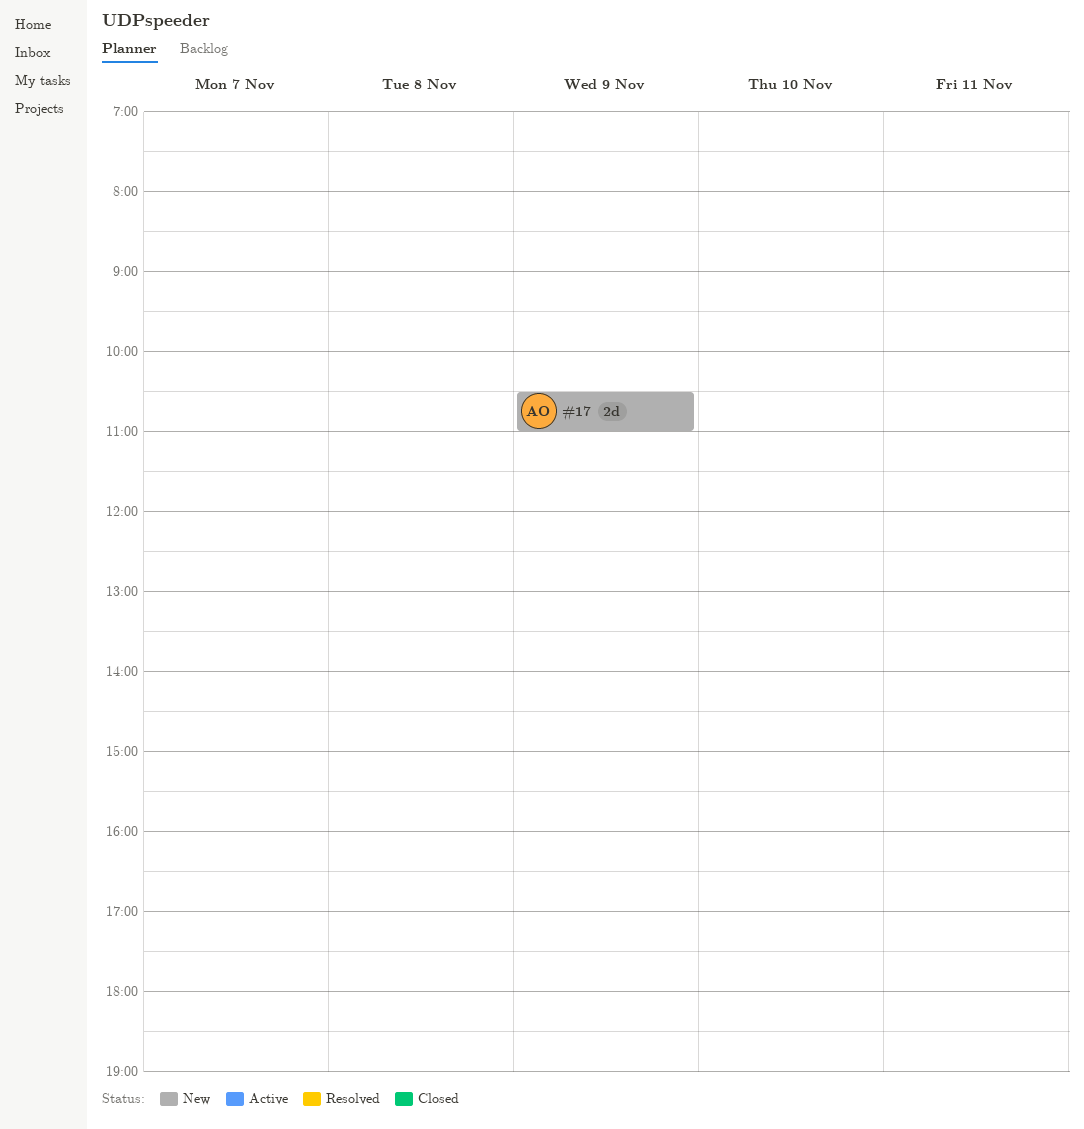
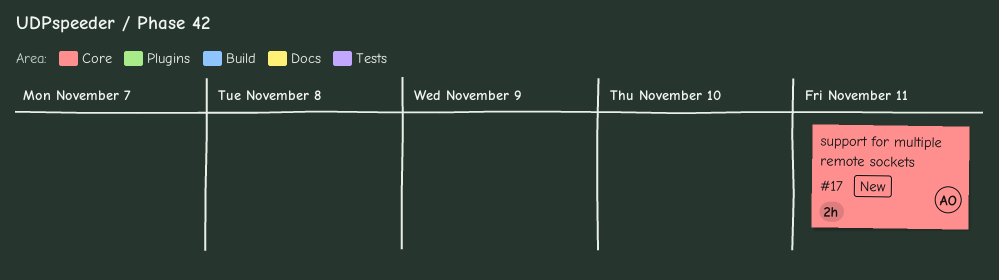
#17, estimate: 2d -> 2h
#17, day: Nov 9 -> Nov 11

